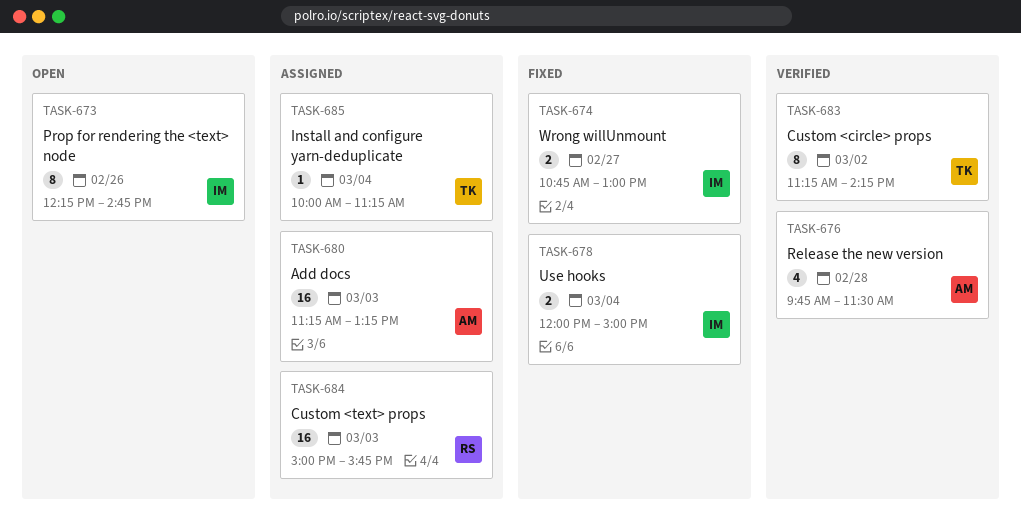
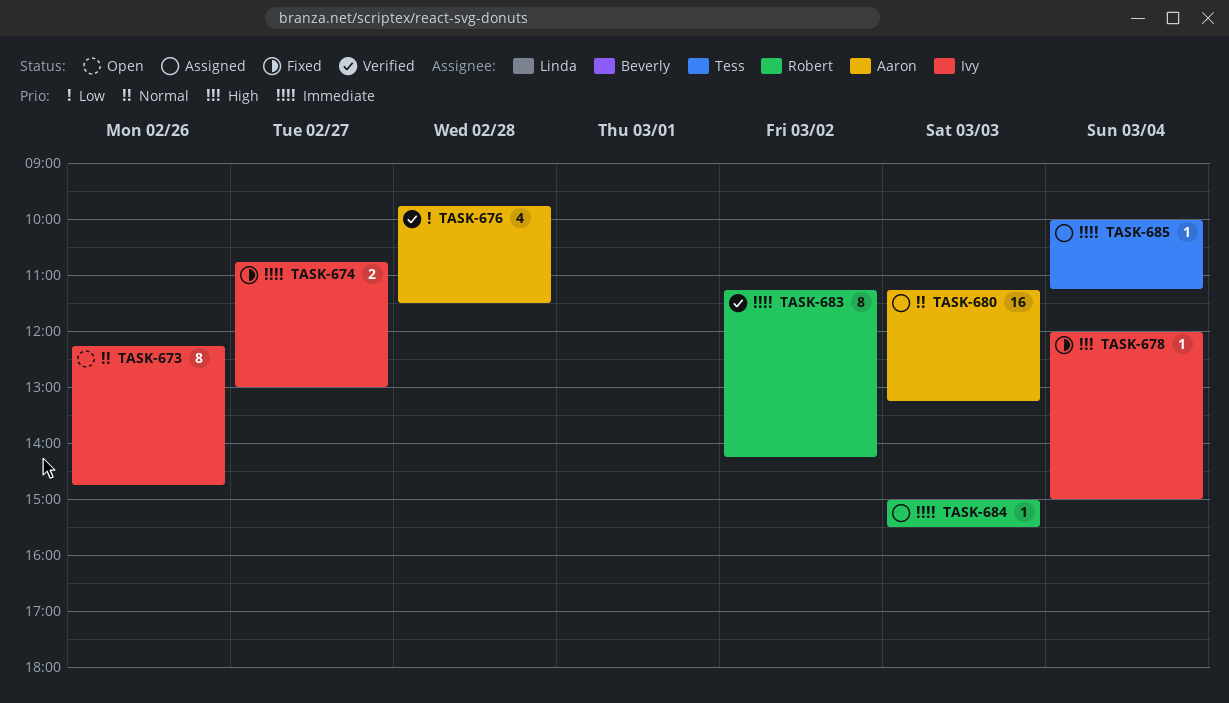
TASK-678, estimate: 2 -> 1
TASK-683, owner: Tess -> Robert
TASK-684, estimate: 16 -> 1
TASK-684, ends: 15:45 -> 15:30

